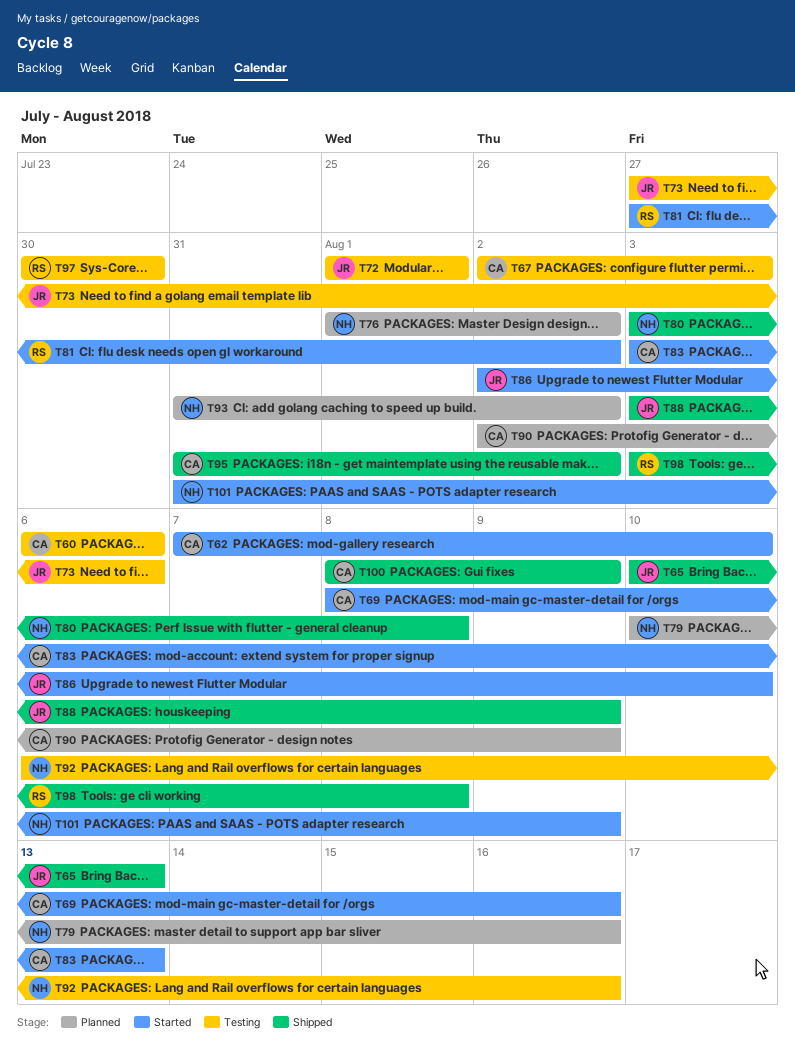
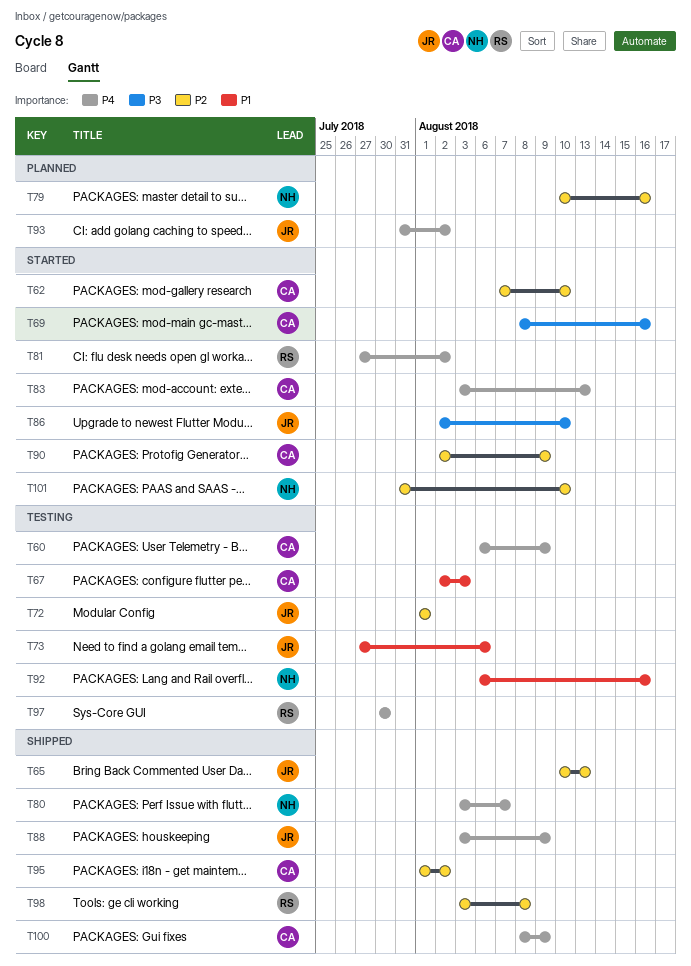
T60, due: Aug 6 -> Aug 9
T76: present -> none
T80, due: Aug 8 -> Aug 7
T90, status: Planned -> Started
T93, owner: NH -> JR
T95, start: Jul 31 -> Aug 1
T101, due: Aug 9 -> Aug 10

